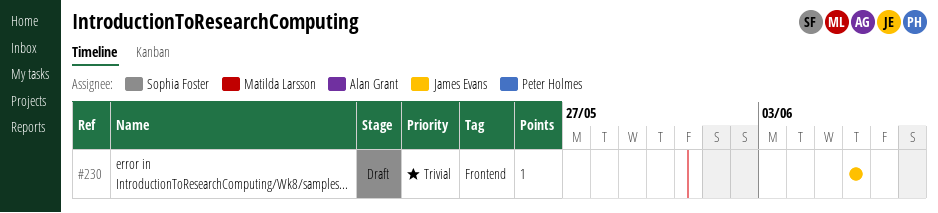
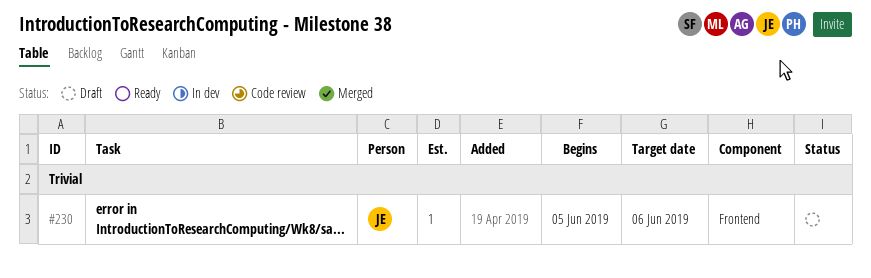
#230, start: Jun 6 -> Jun 5

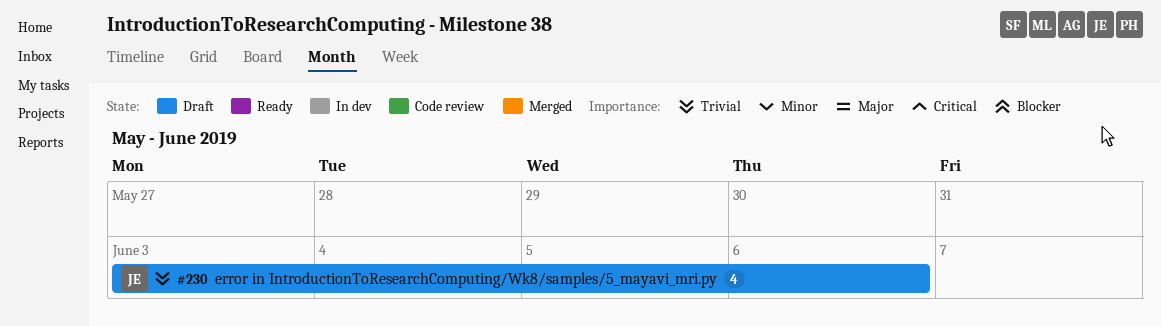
#230, estimate: 1 -> 4
#230, start: Jun 5 -> Jun 3

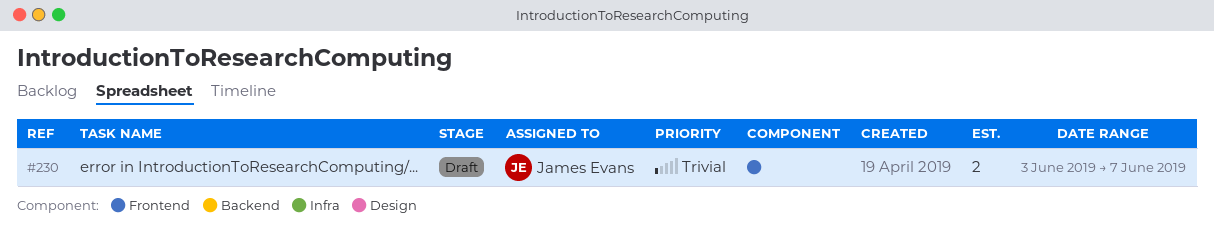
#230, estimate: 4 -> 2
#230, due: Jun 6 -> Jun 7

